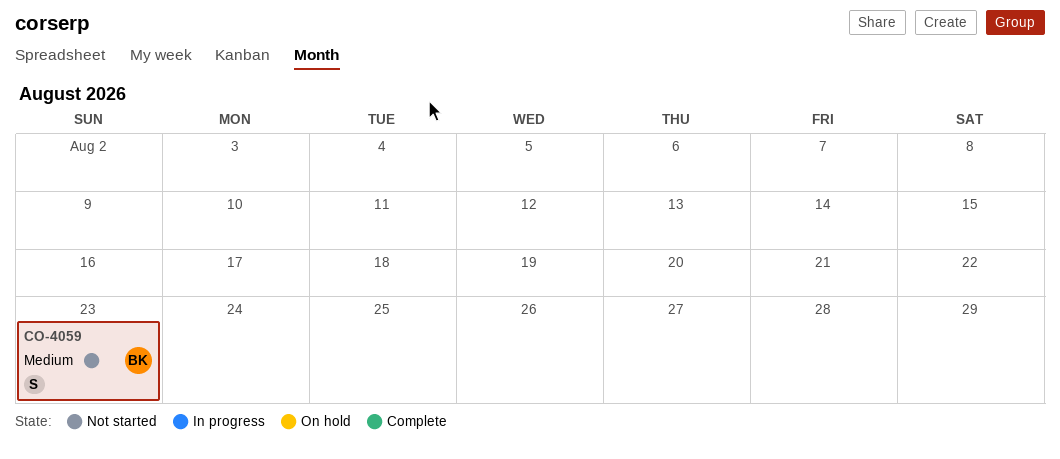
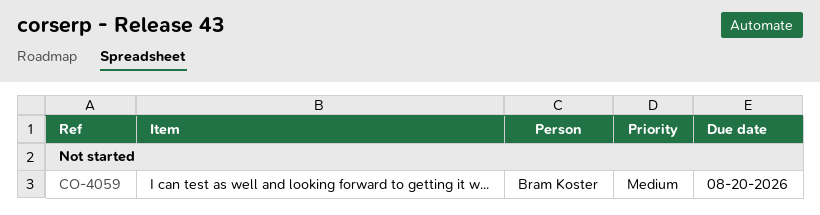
CO-4059, due: Aug 23 -> Aug 20

